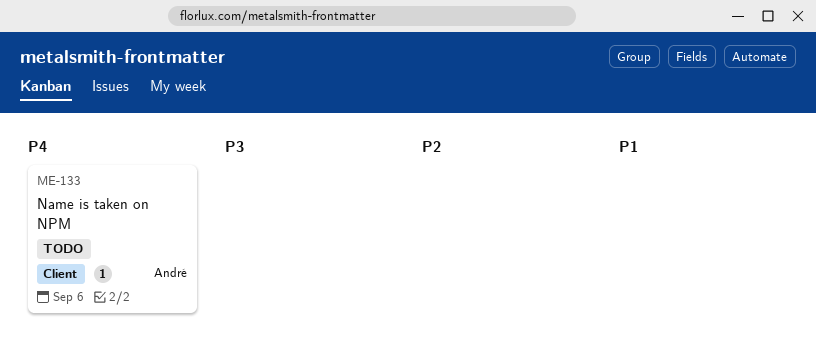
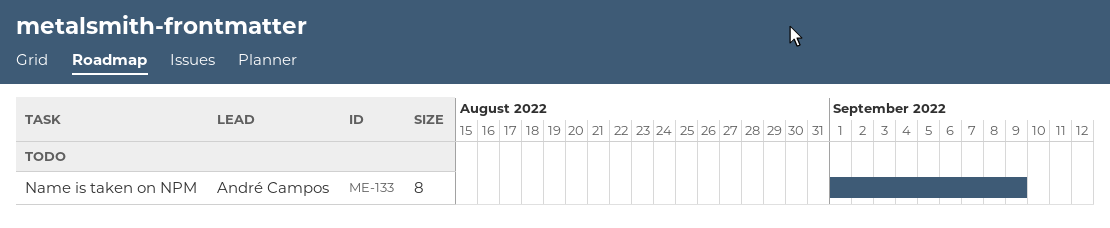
ME-133, estimate: 1 -> 8
ME-133, due: Sep 6 -> Sep 9

